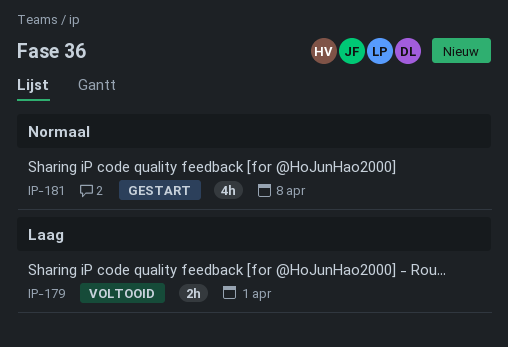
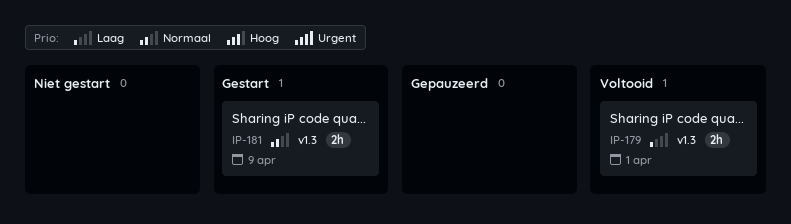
IP-181, estimate: 4h -> 2h
IP-181, due: Apr 8 -> Apr 9

